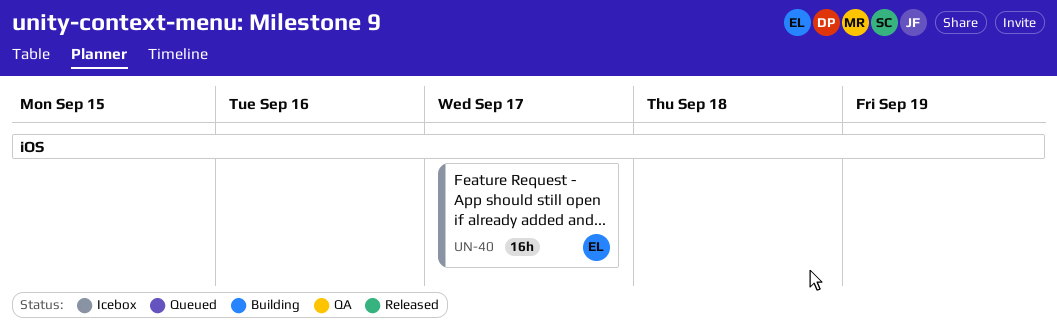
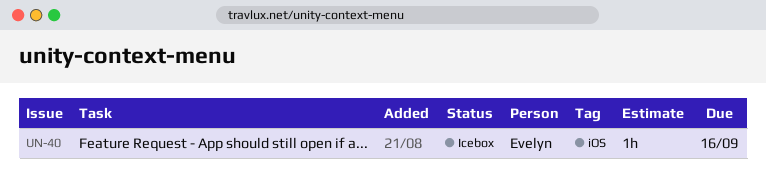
UN-40, estimate: 16h -> 1h
UN-40, due: Sep 17 -> Sep 16

